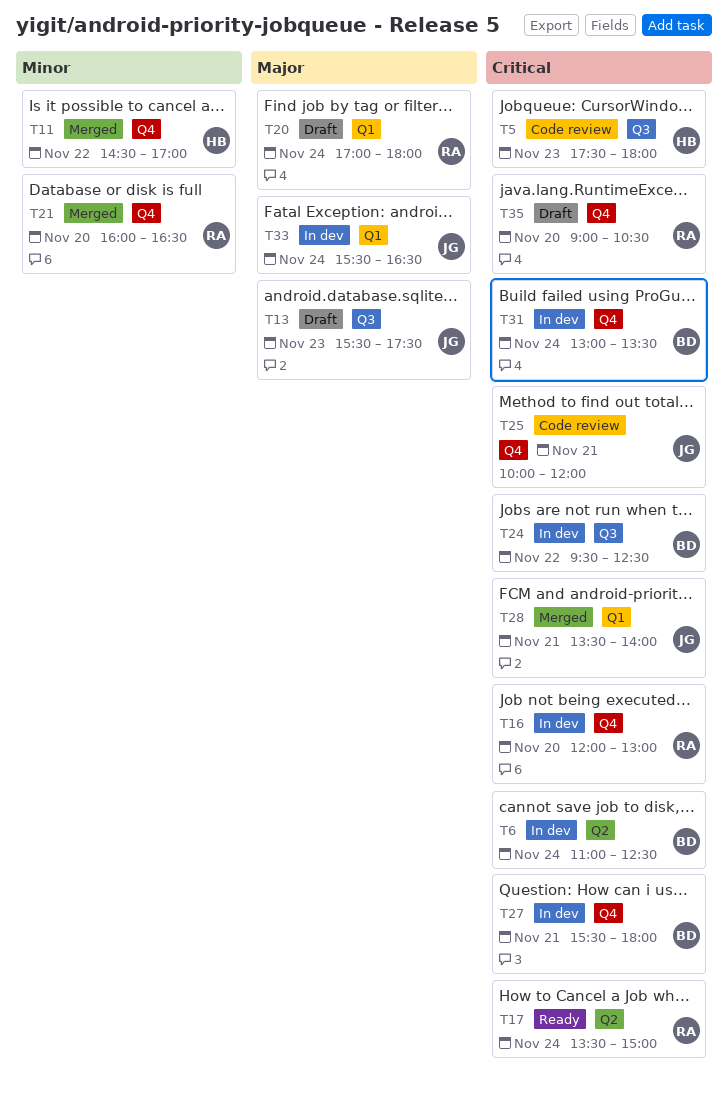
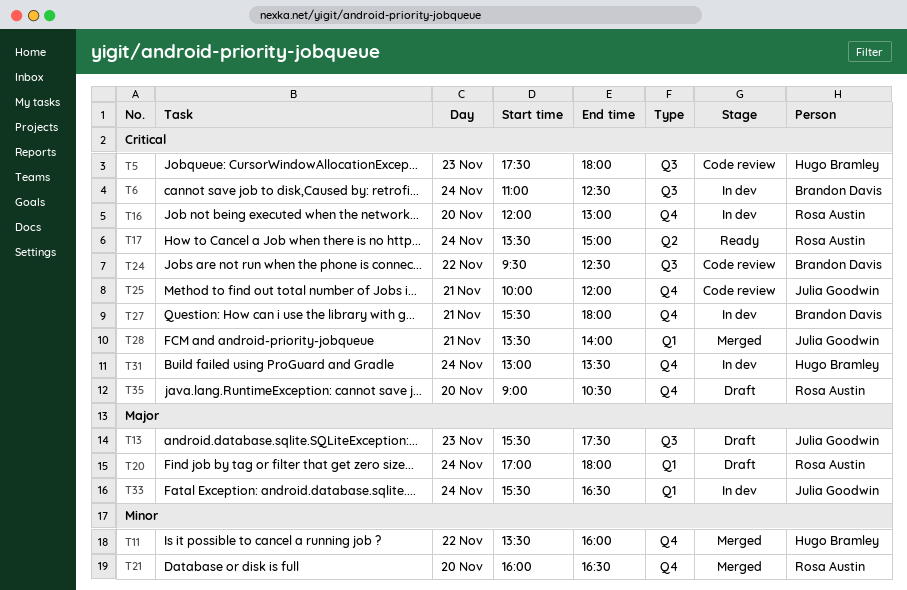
T6, label: Q2 -> Q3
T11, begins: 14:30 -> 13:30
T11, ends: 17:00 -> 16:00
T24, status: In dev -> Code review
T31, owner: Brandon Davis -> Hugo Bramley

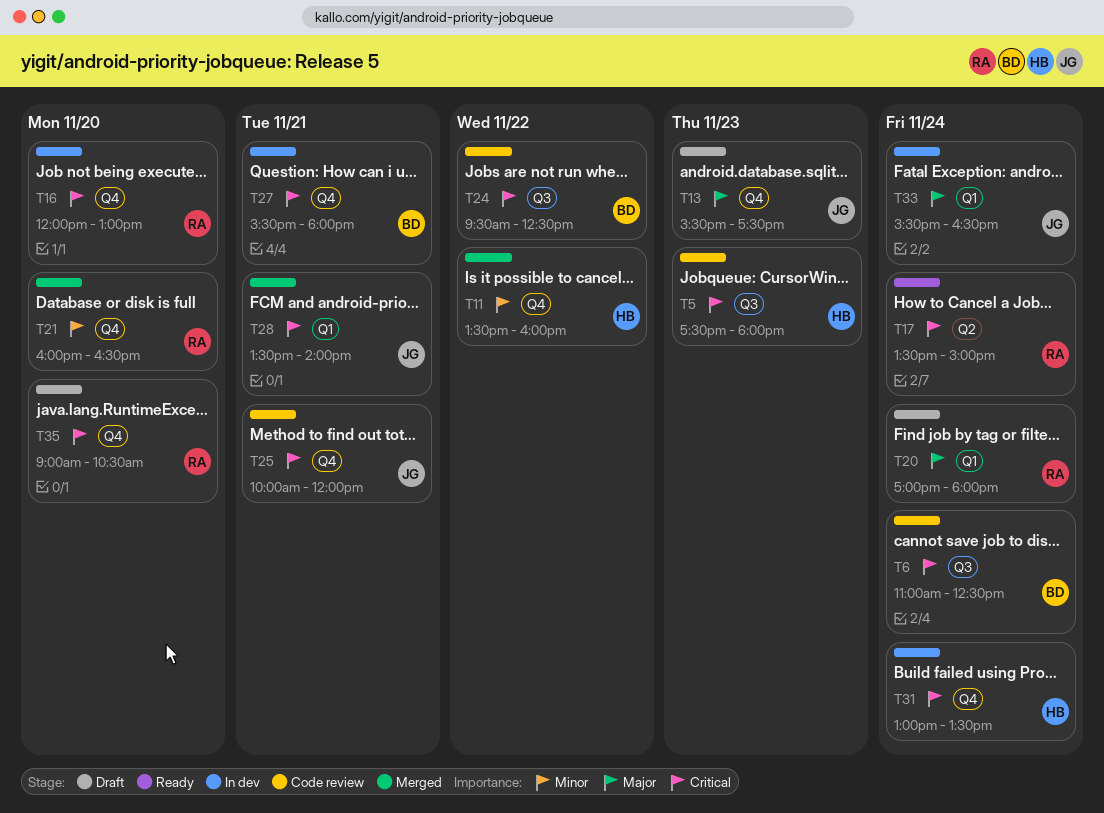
T6, status: In dev -> Code review
T13, label: Q3 -> Q4

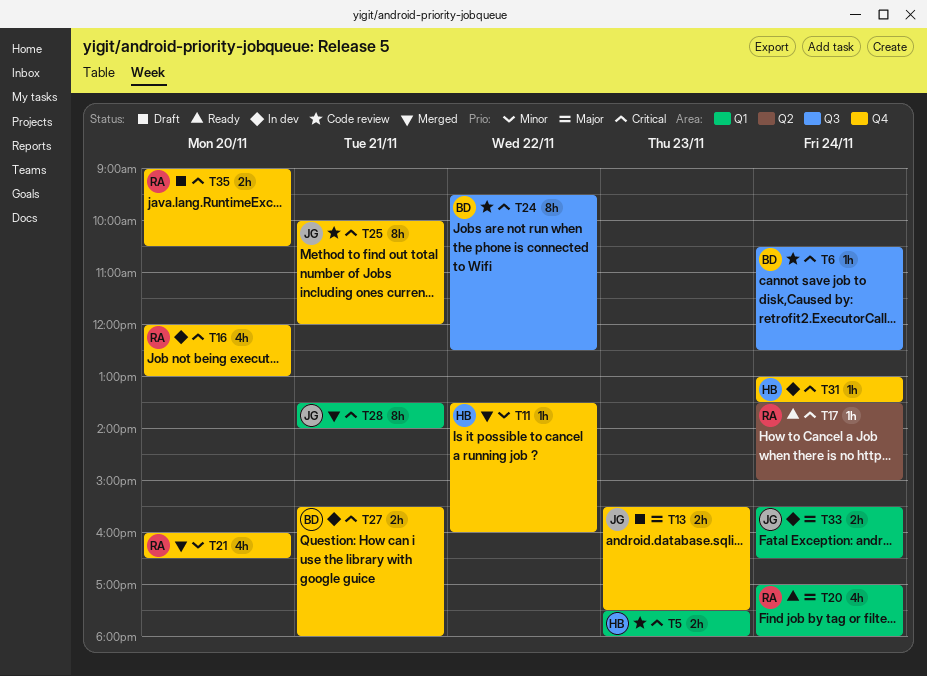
T5, label: Q3 -> Q1
T6, begins: 11:00 -> 10:30
T20, status: Draft -> Ready

